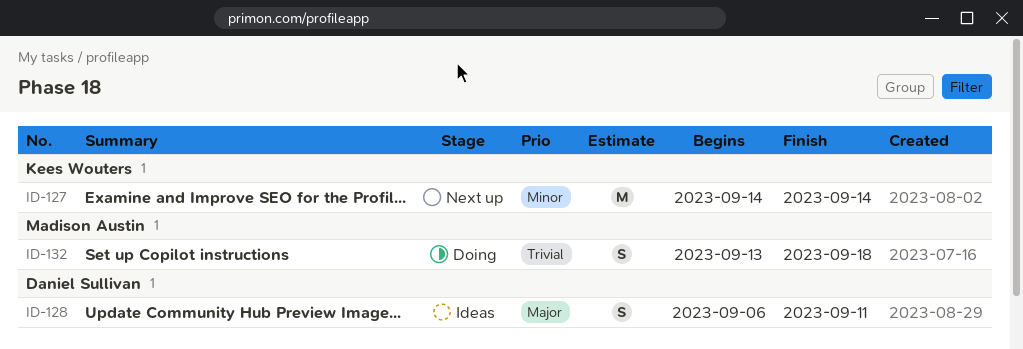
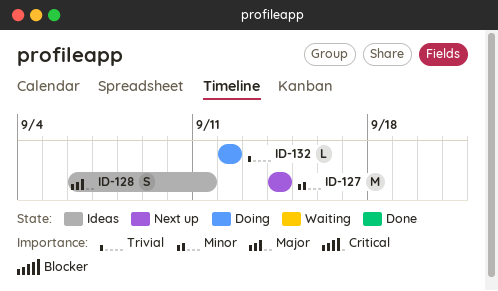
ID-132, estimate: S -> L
ID-132, start: Sep 13 -> Sep 12
ID-132, due: Sep 18 -> Sep 12

